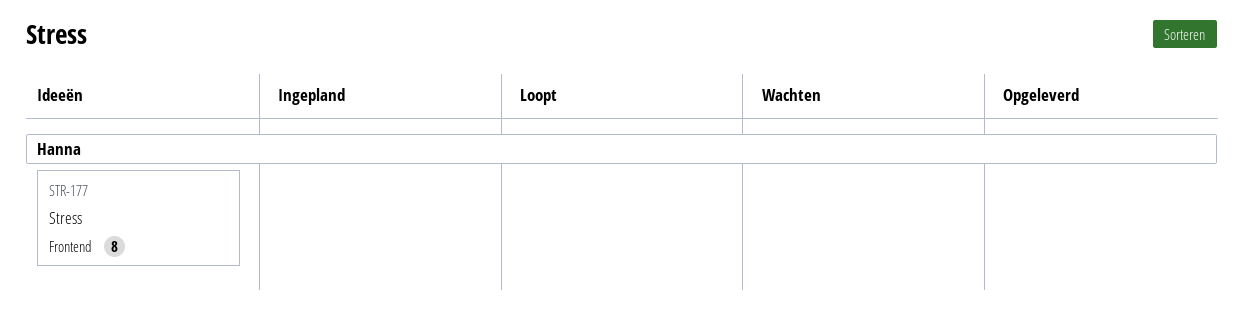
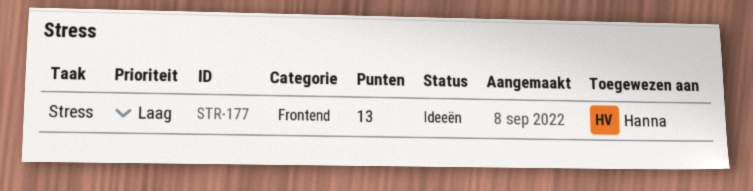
STR-177, estimate: 8 -> 13

